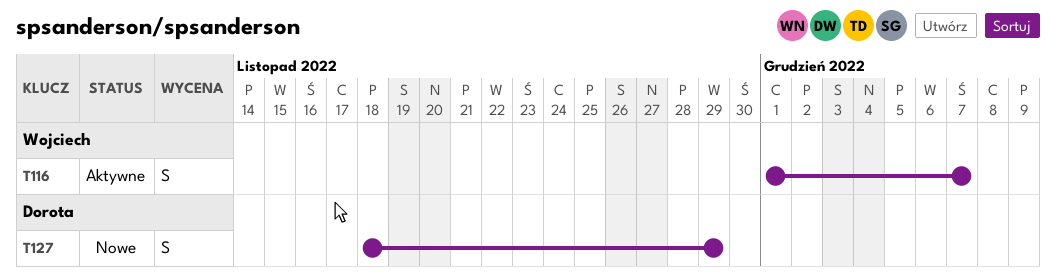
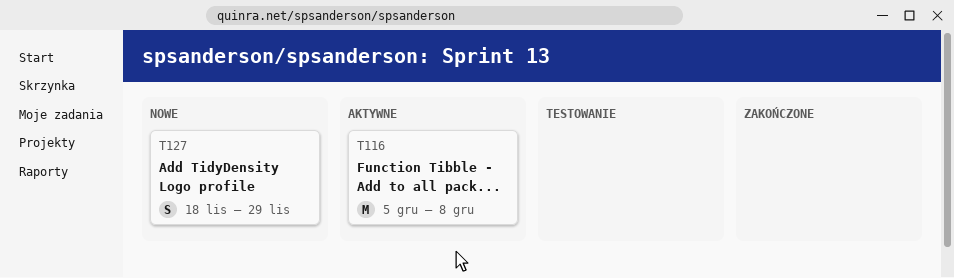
T116, estimate: S -> M
T116, start: Dec 1 -> Dec 5
T116, due: Dec 7 -> Dec 8

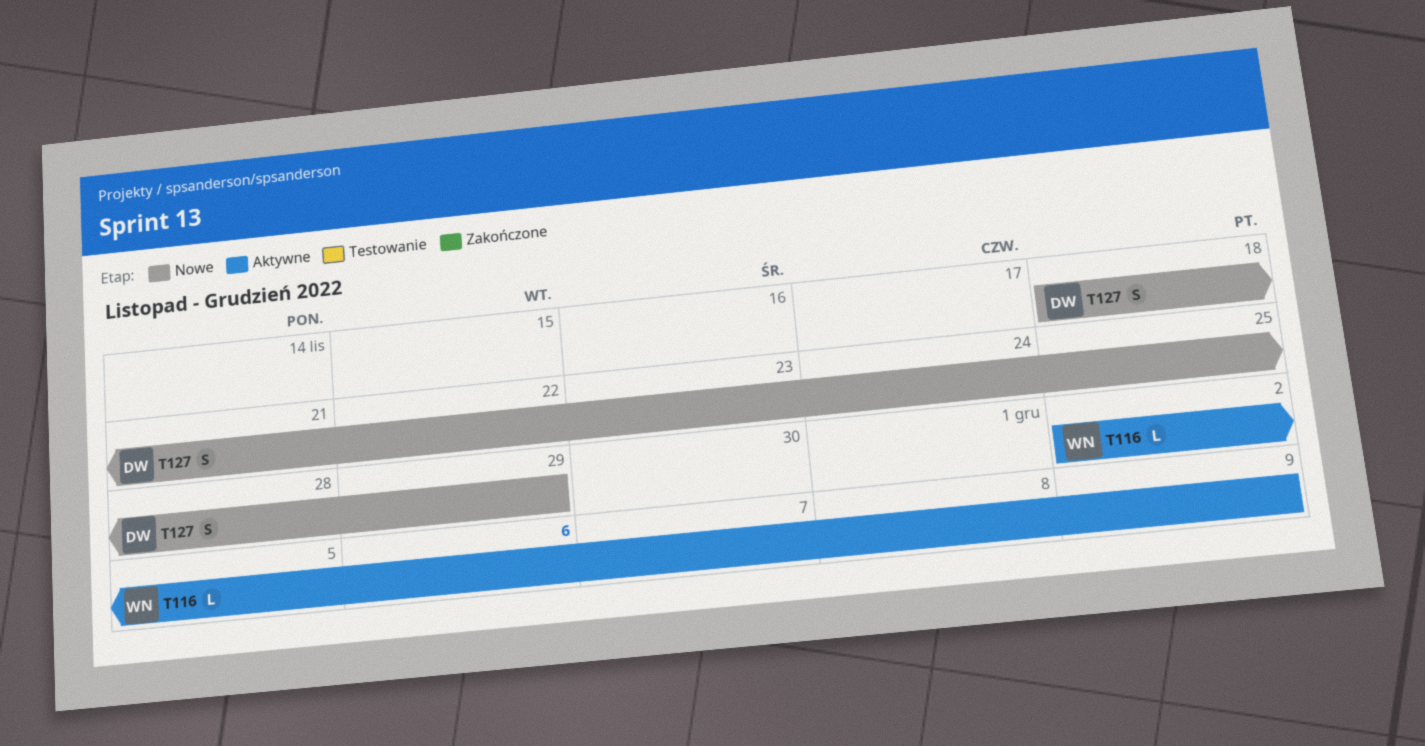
T116, estimate: M -> L
T116, start: Dec 5 -> Dec 2
T116, due: Dec 8 -> Dec 9

